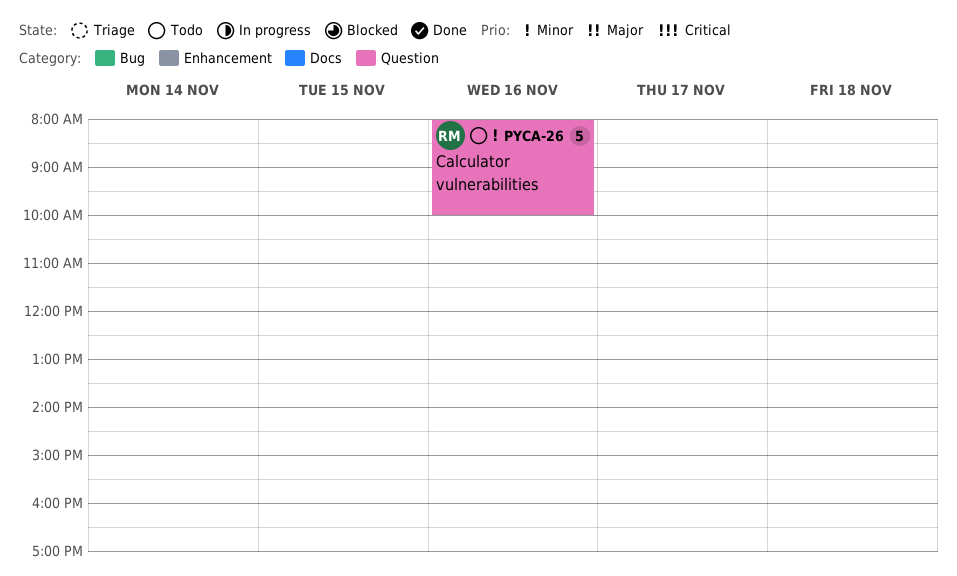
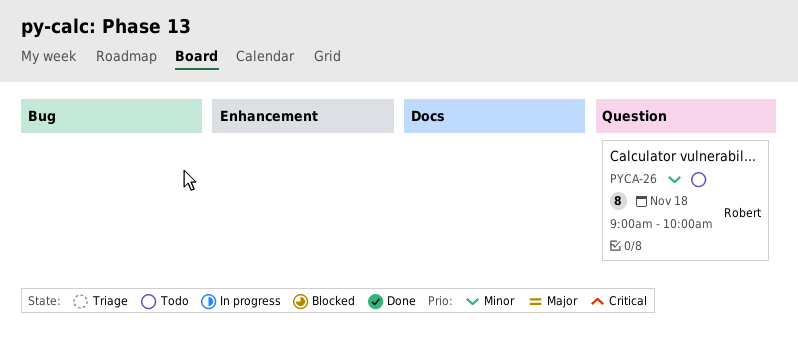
PYCA-26, estimate: 5 -> 8
PYCA-26, day: Nov 16 -> Nov 18
PYCA-26, begins: 08:00 -> 09:00

